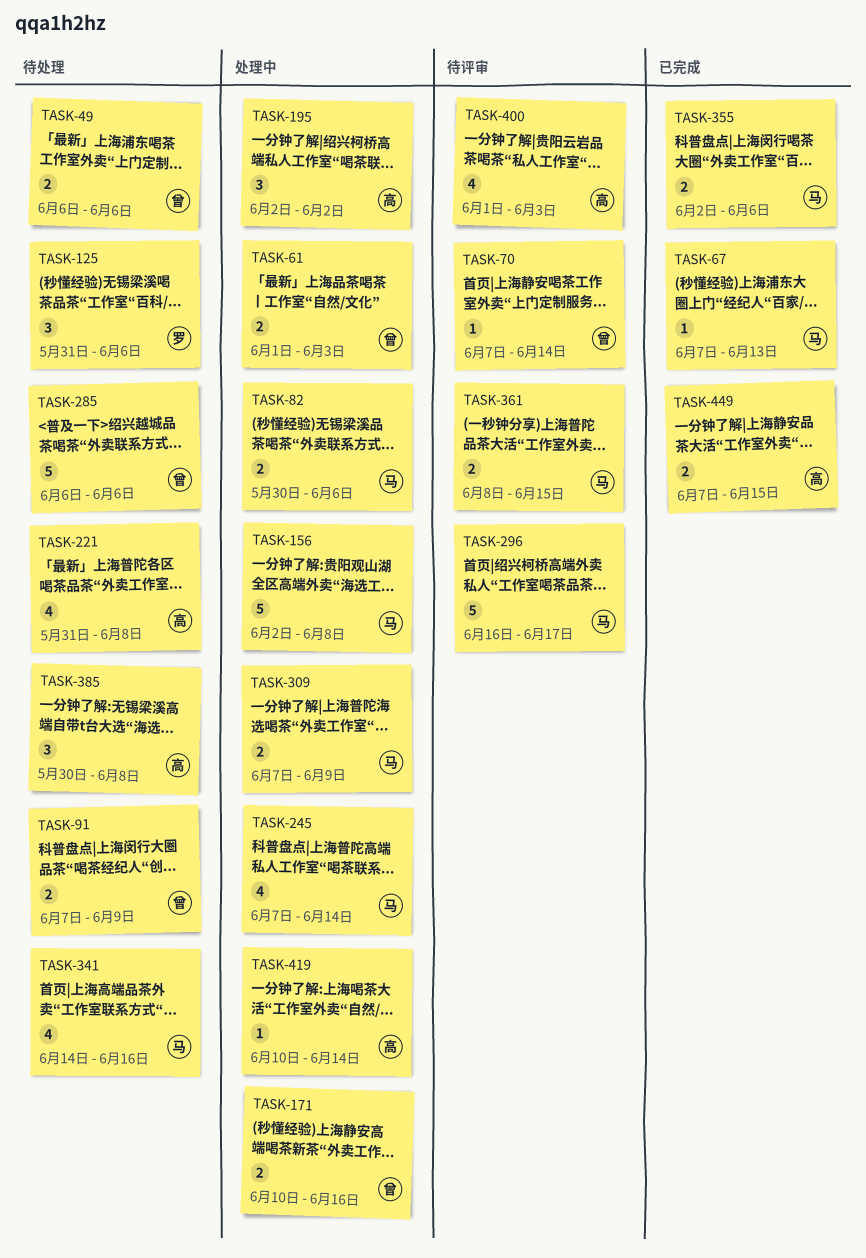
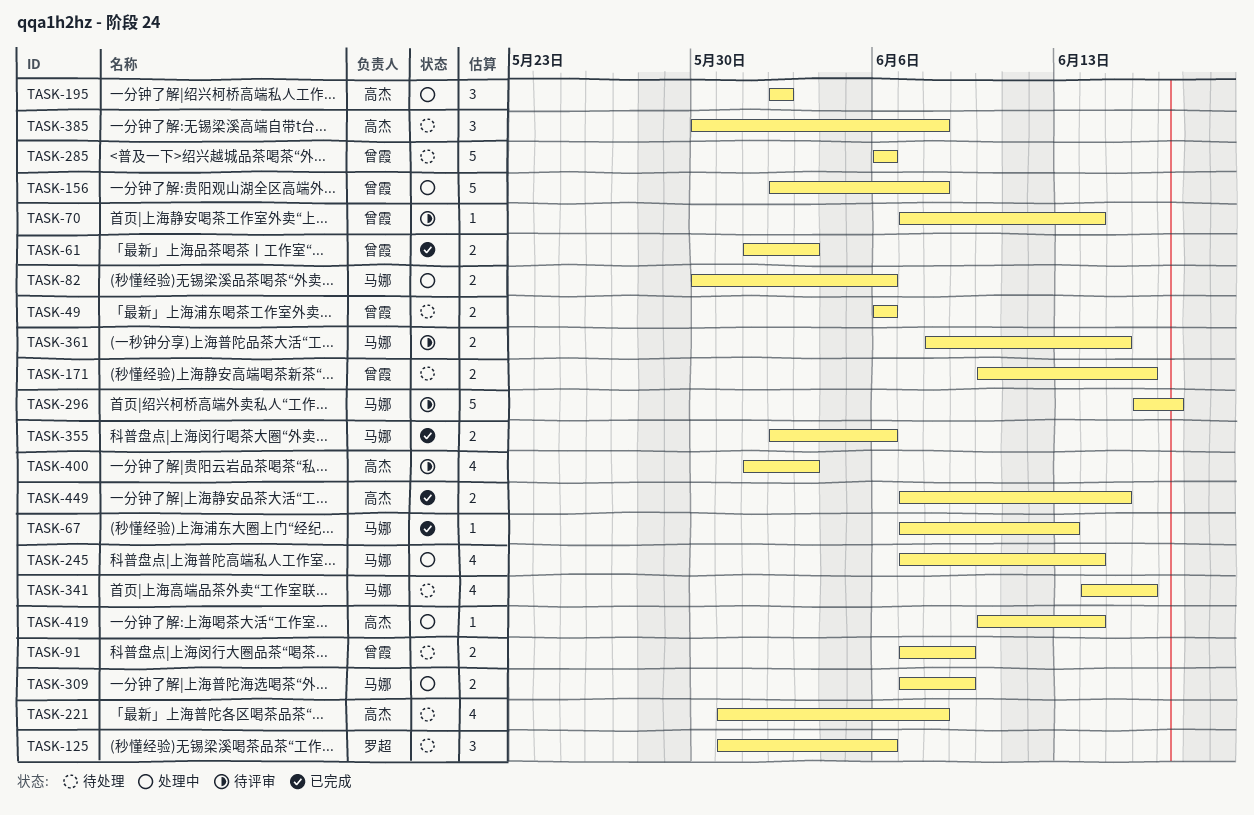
TASK-61, status: 处理中 -> 已完成
TASK-156, owner: 马娜 -> 曾霞
TASK-171, status: 处理中 -> 待处理

